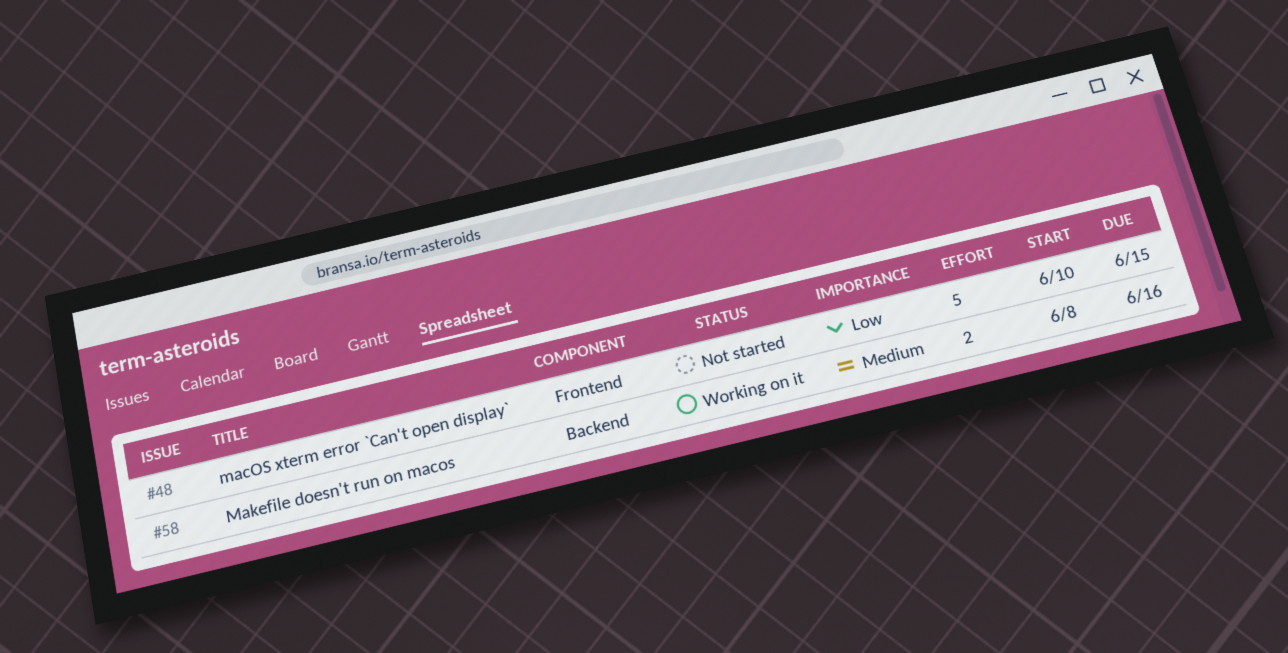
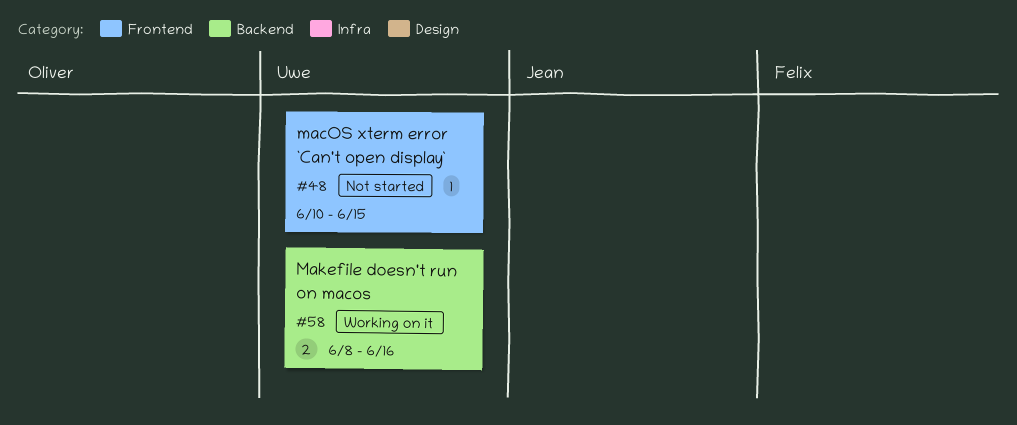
#48, estimate: 5 -> 1

